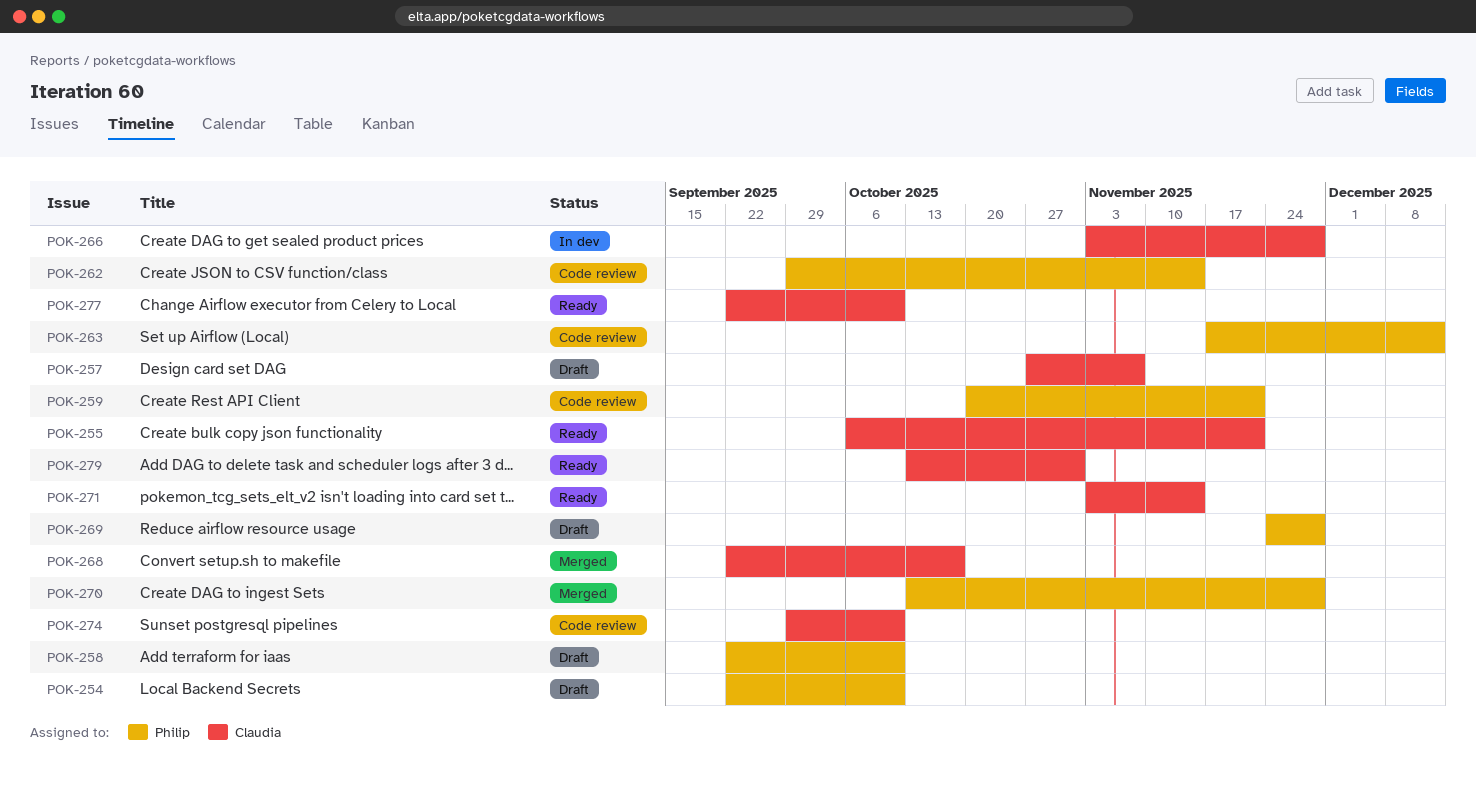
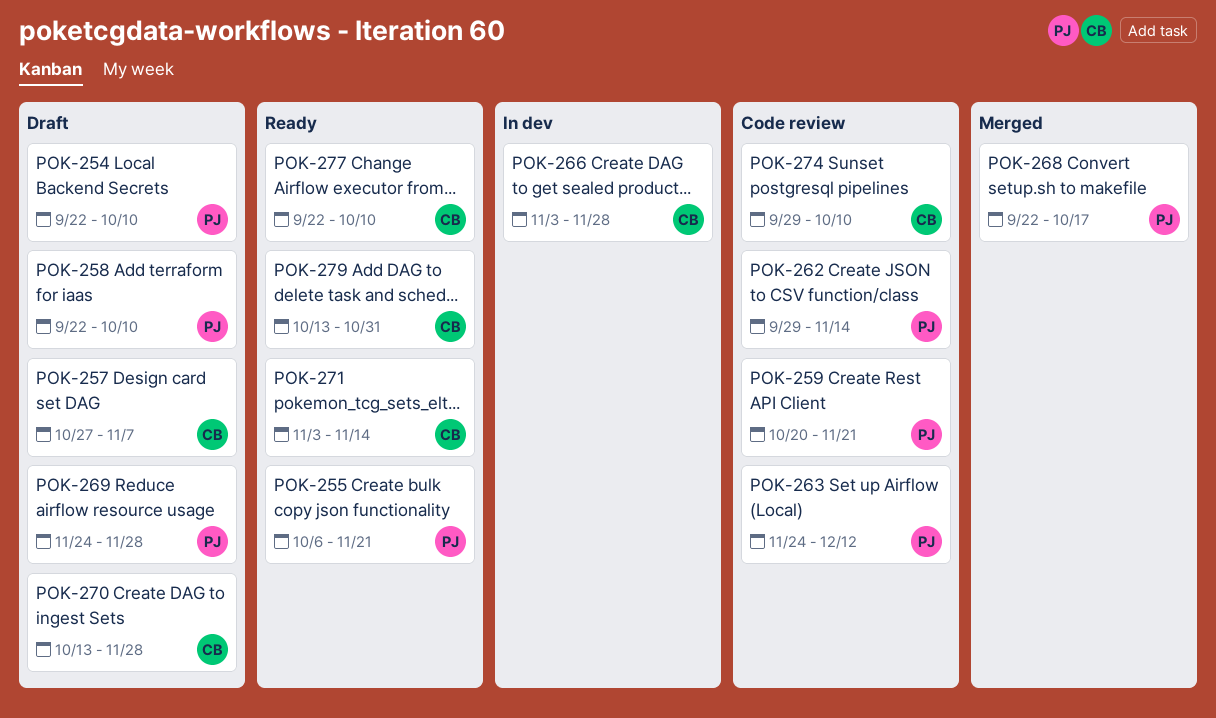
POK-255, owner: Claudia -> Philip
POK-263, start: Nov 17 -> Nov 24
POK-268, owner: Claudia -> Philip
POK-270, status: Merged -> Draft
POK-270, owner: Philip -> Claudia

